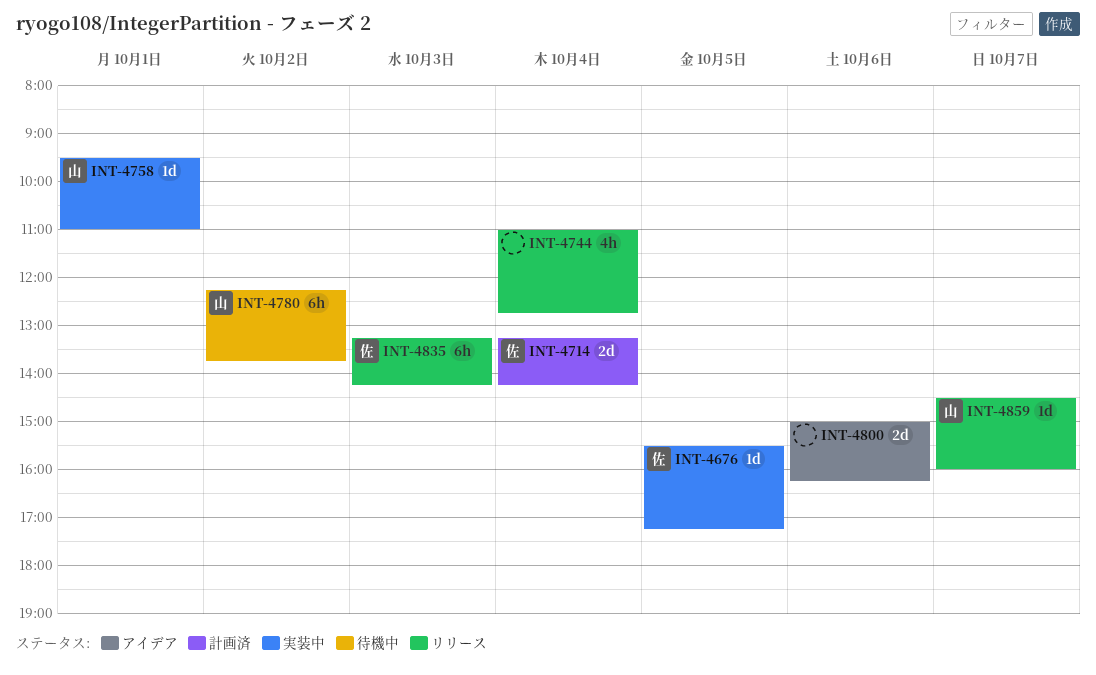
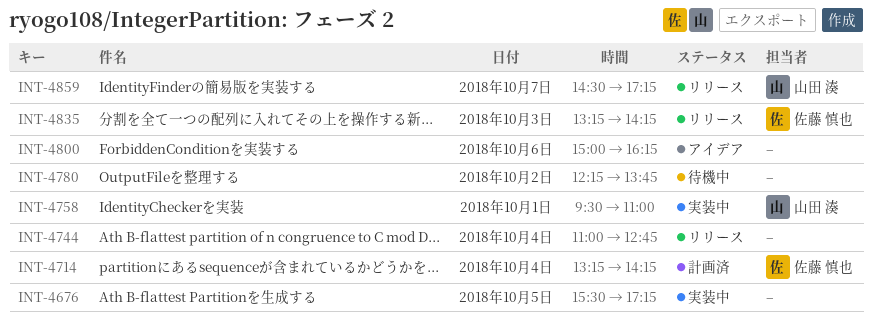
INT-4676, owner: 佐藤 慎也 -> none
INT-4780, owner: 山田 湊 -> none
INT-4859, ends: 16:00 -> 17:15

